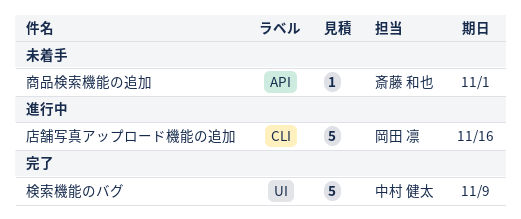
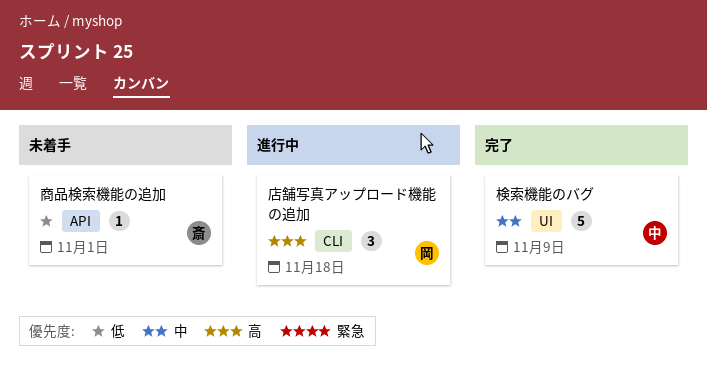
店舗写真アップロード機能の追加, estimate: 5 -> 3
店舗写真アップロード機能の追加, due: Nov 16 -> Nov 18

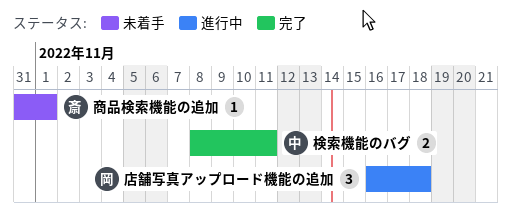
検索機能のバグ, estimate: 5 -> 2
検索機能のバグ, due: Nov 9 -> Nov 11

